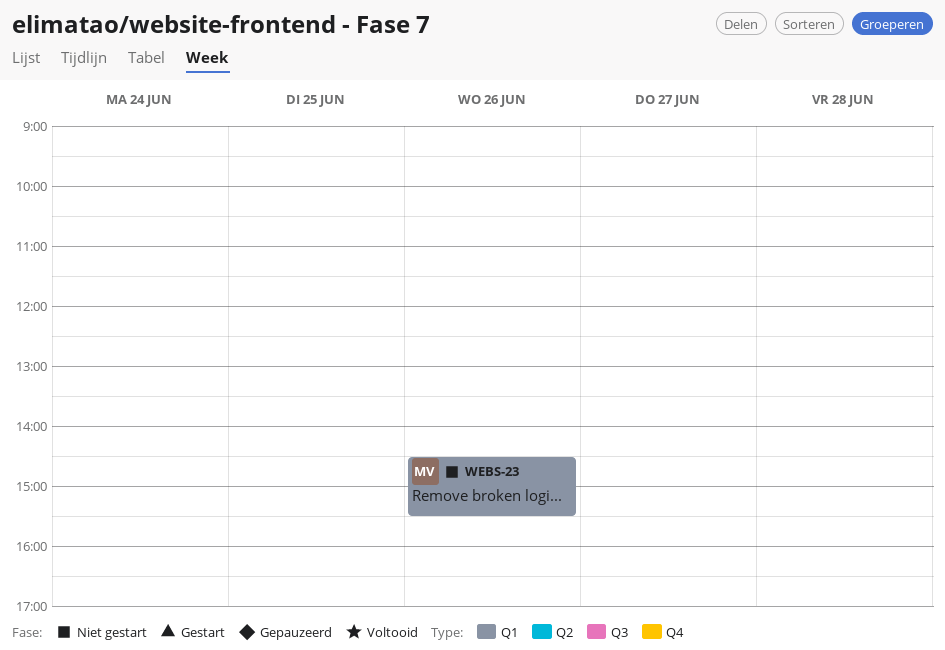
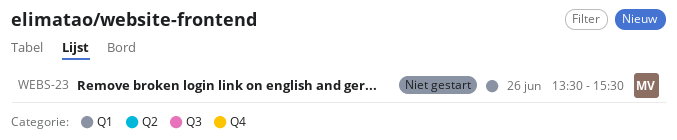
WEBS-23, begins: 14:30 -> 13:30

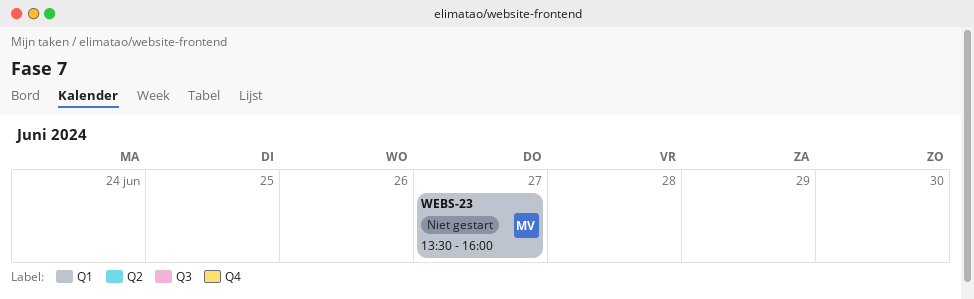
WEBS-23, day: Jun 26 -> Jun 27
WEBS-23, ends: 15:30 -> 16:00

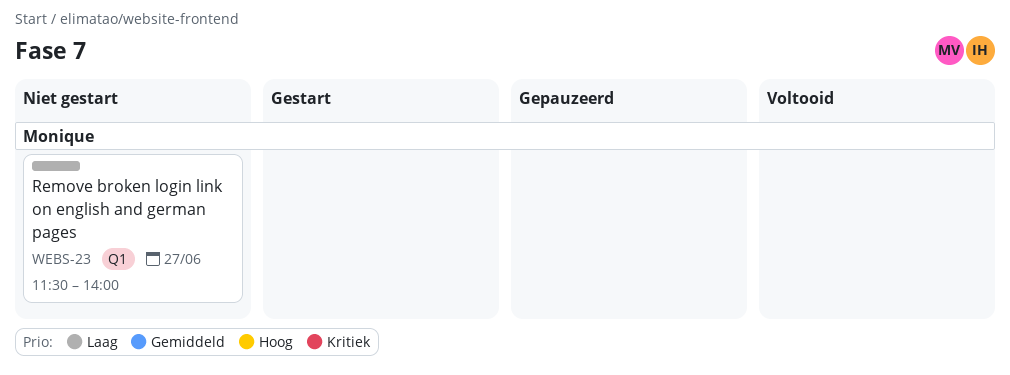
WEBS-23, begins: 13:30 -> 11:30
WEBS-23, ends: 16:00 -> 14:00

